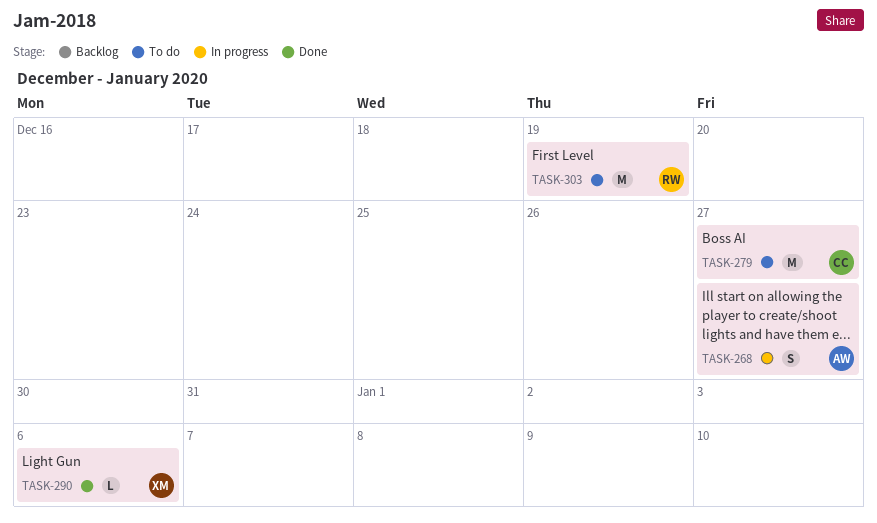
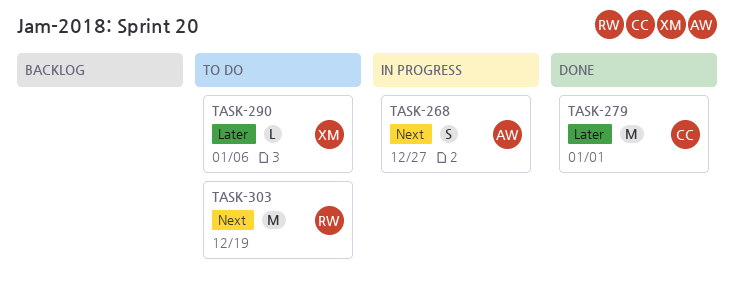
TASK-279, status: To do -> Done
TASK-279, due: Dec 27 -> Jan 1
TASK-290, status: Done -> To do

